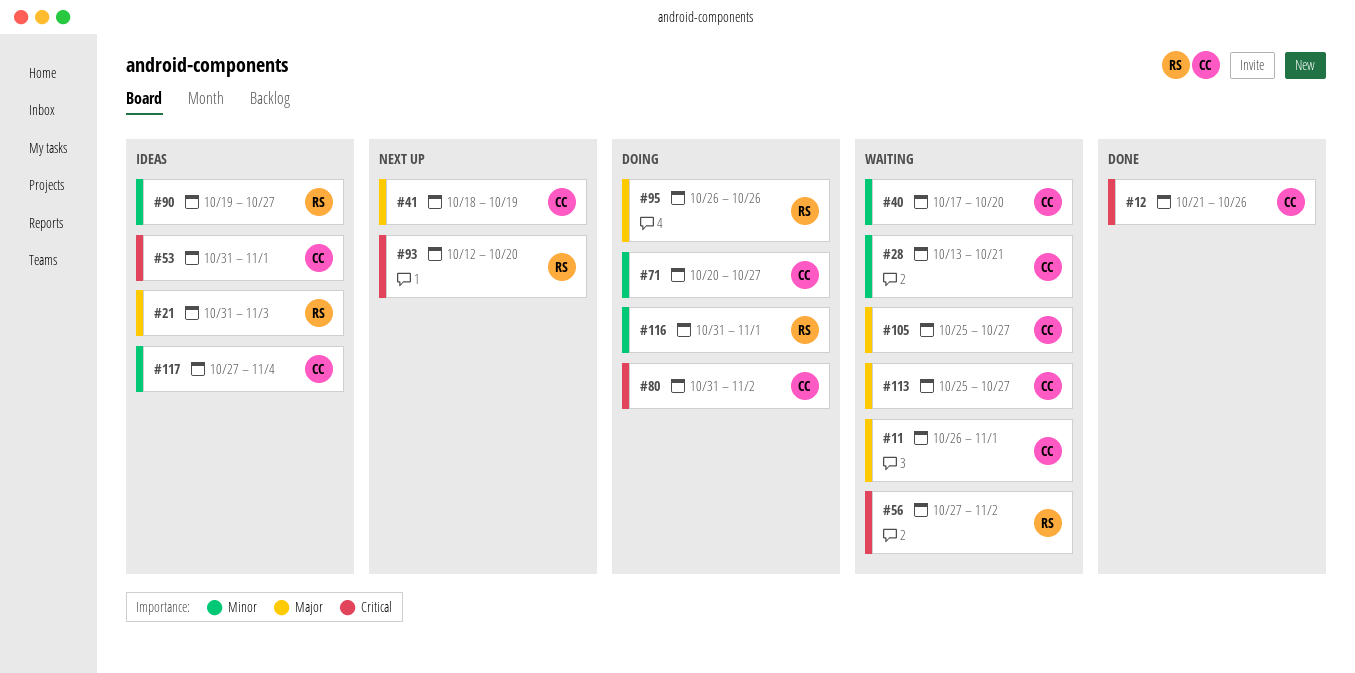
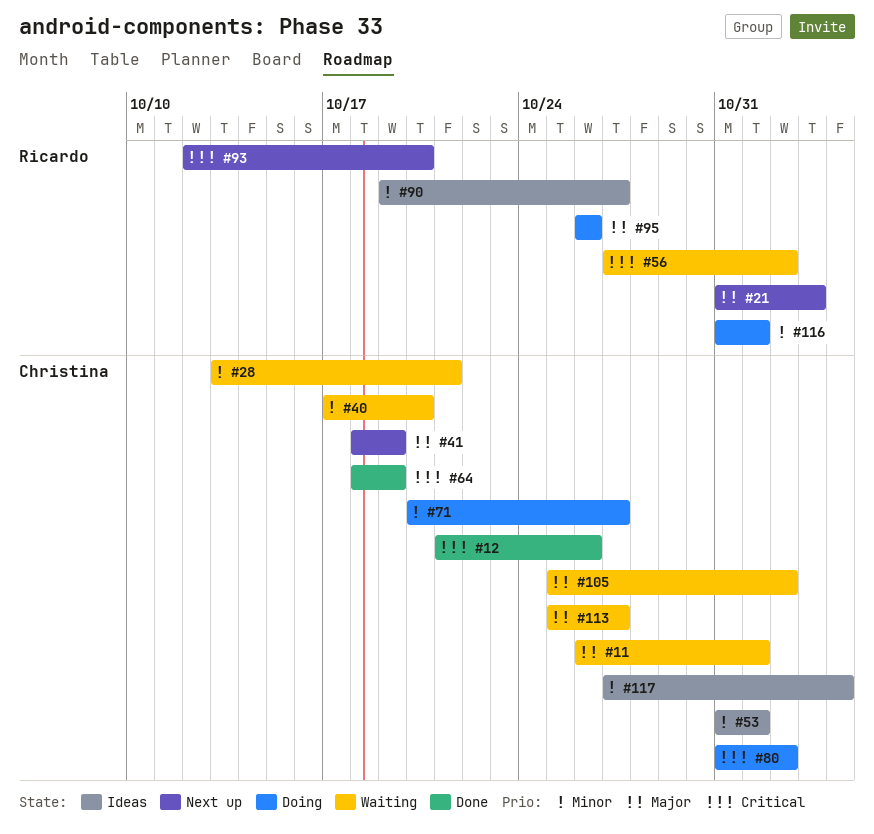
#21, status: Ideas -> Next up
#53, priority: Critical -> Minor
#64: none -> present
#105, due: Oct 27 -> Nov 2

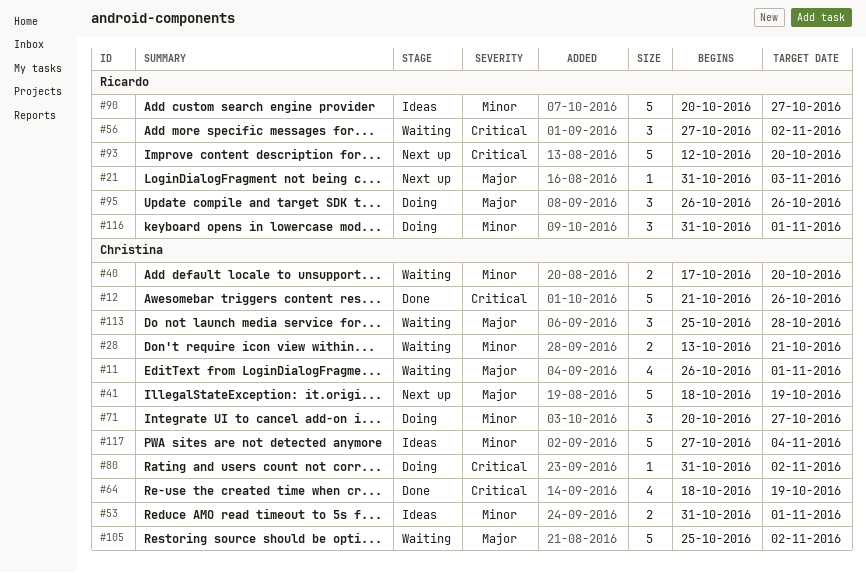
#90, start: Oct 19 -> Oct 20
#113, due: Oct 27 -> Oct 28

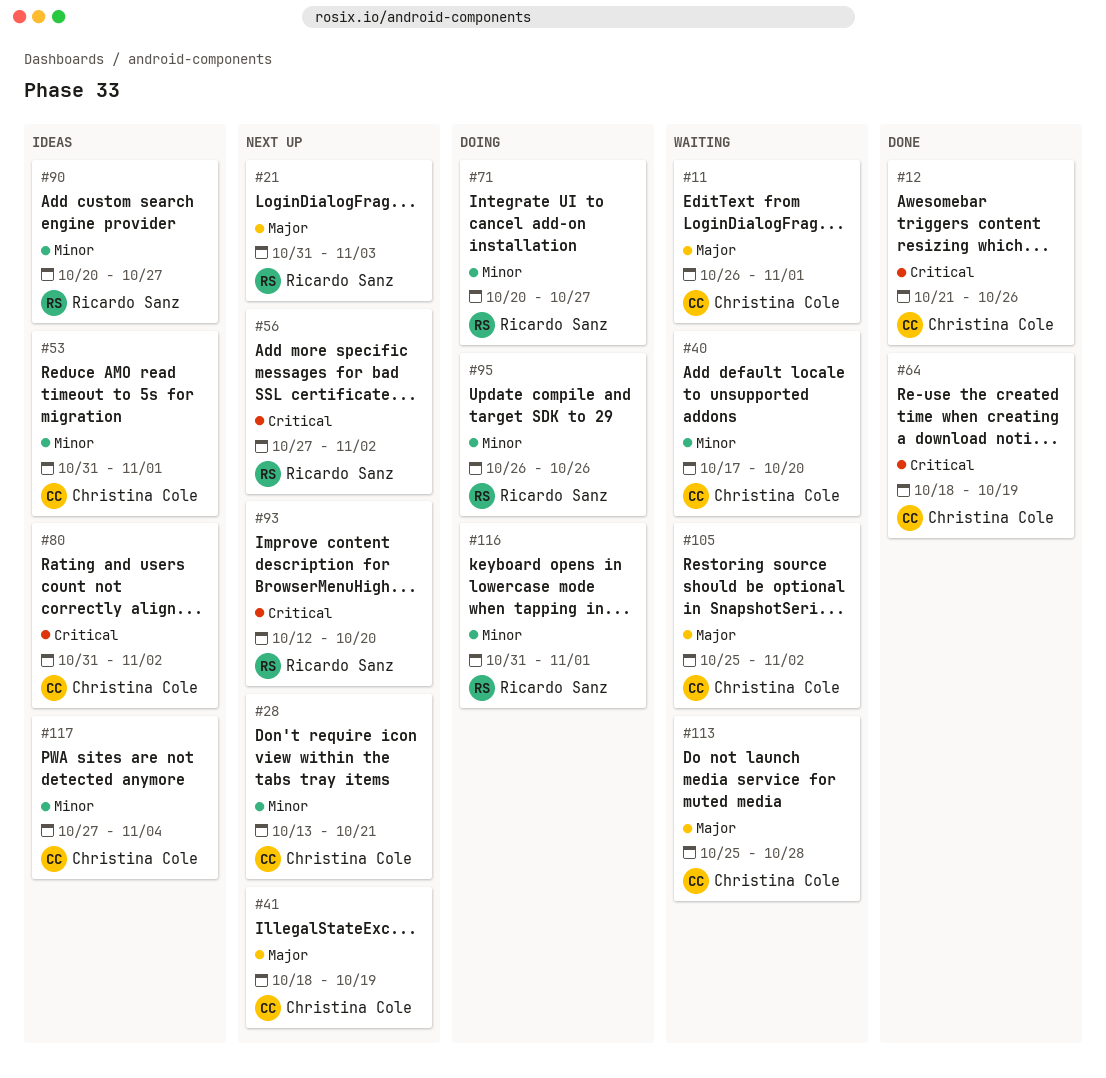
#28, status: Waiting -> Next up
#56, status: Waiting -> Next up
#71, owner: Christina Cole -> Ricardo Sanz
#80, status: Doing -> Ideas
#95, priority: Major -> Minor

